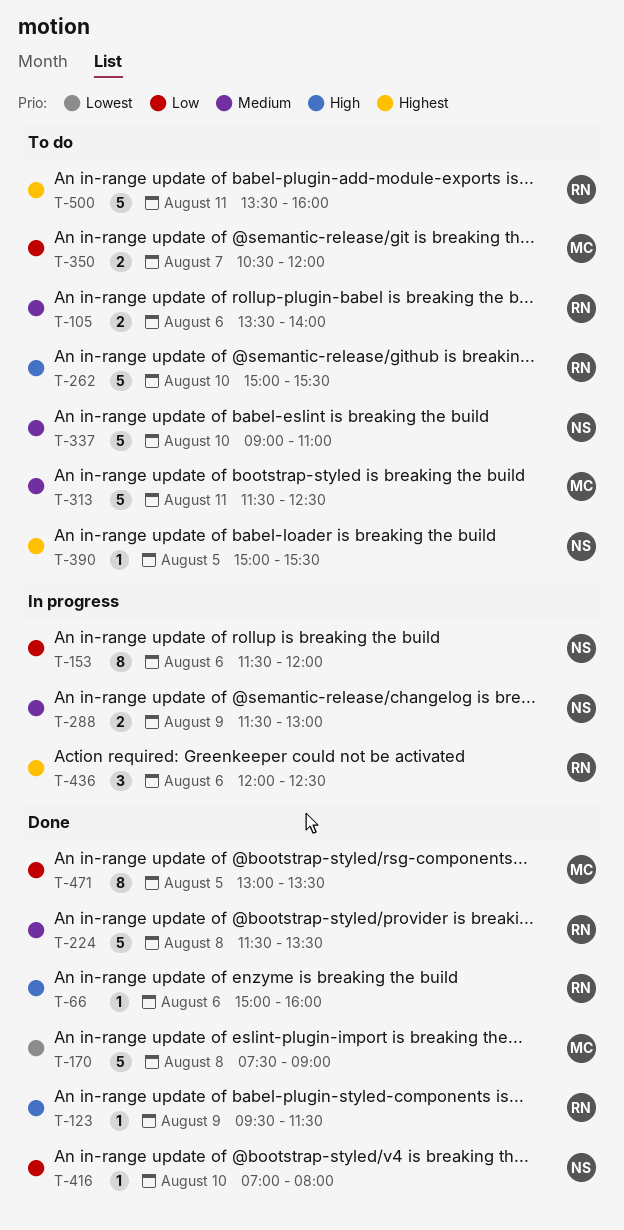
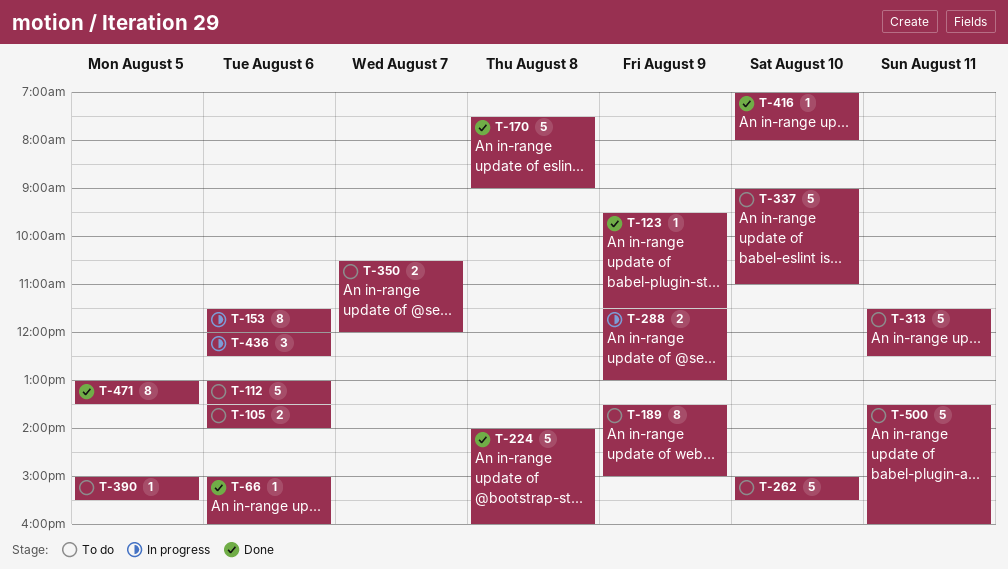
T-112: none -> present
T-189: none -> present
T-224, begins: 11:30 -> 14:00
T-224, ends: 13:30 -> 16:00

